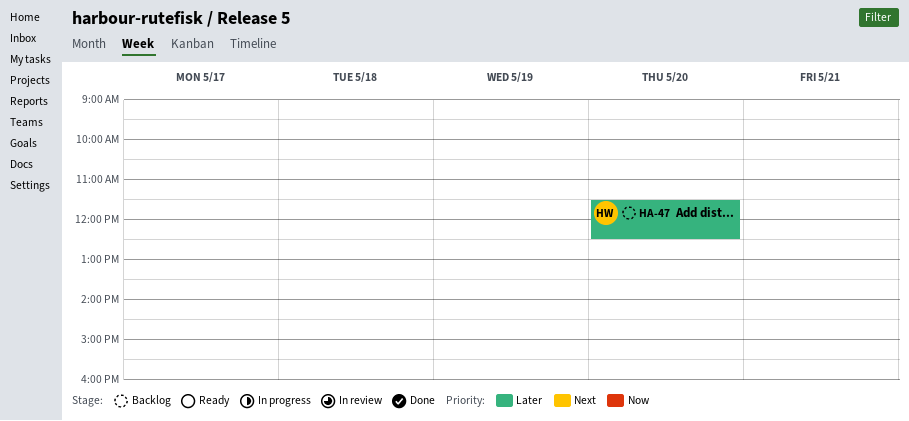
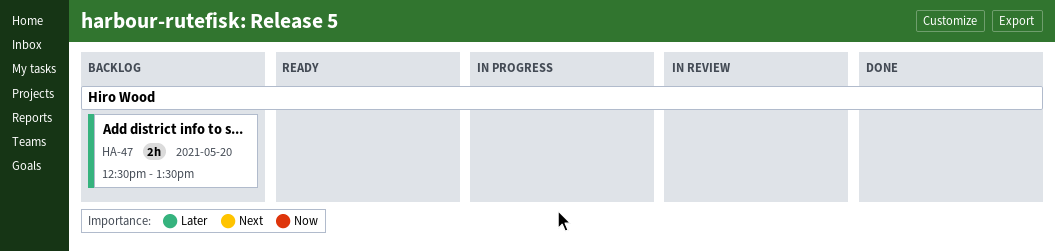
HA-47, begins: 11:30 -> 12:30
HA-47, ends: 12:30 -> 13:30

